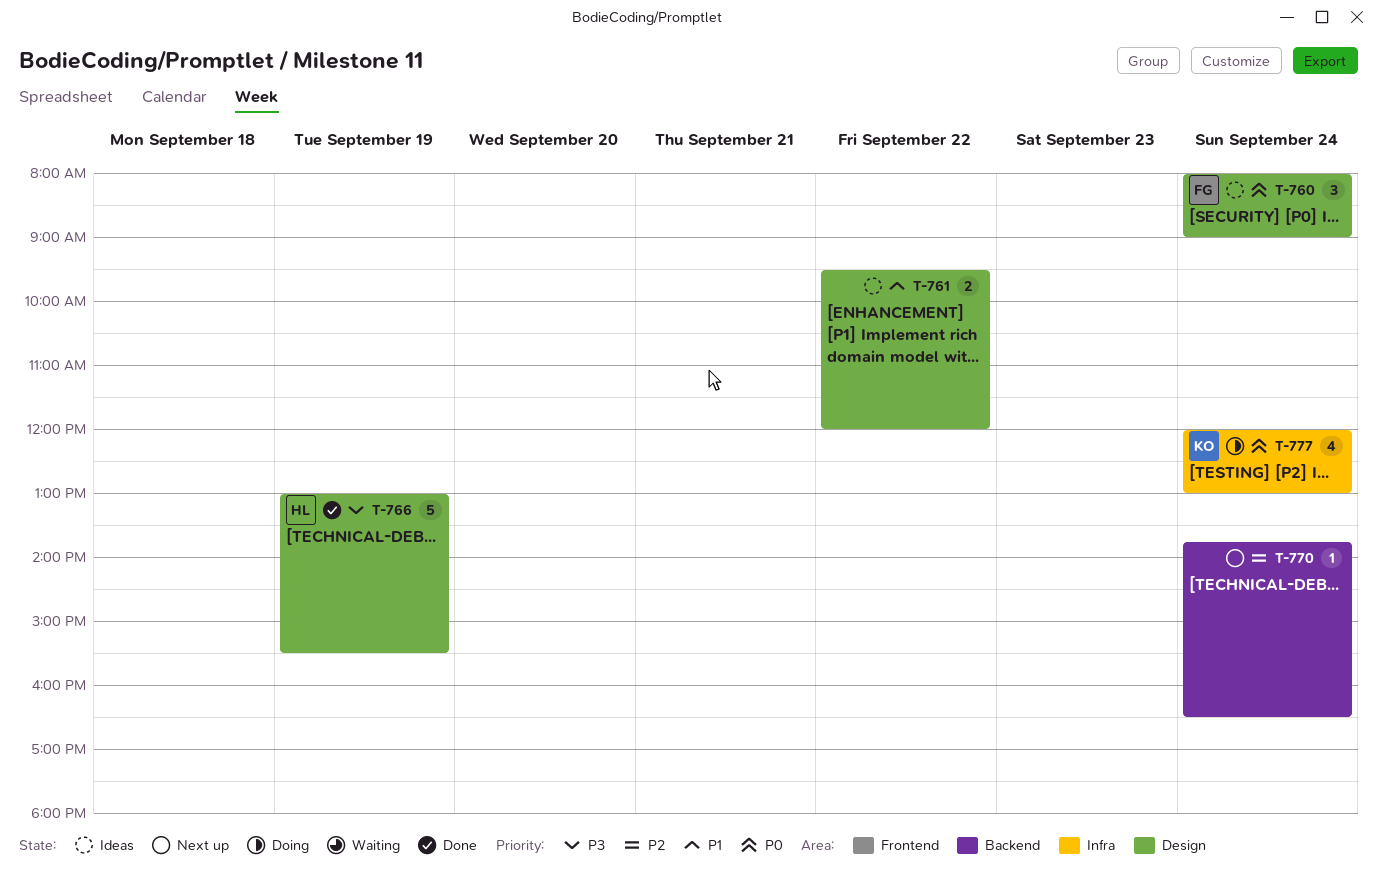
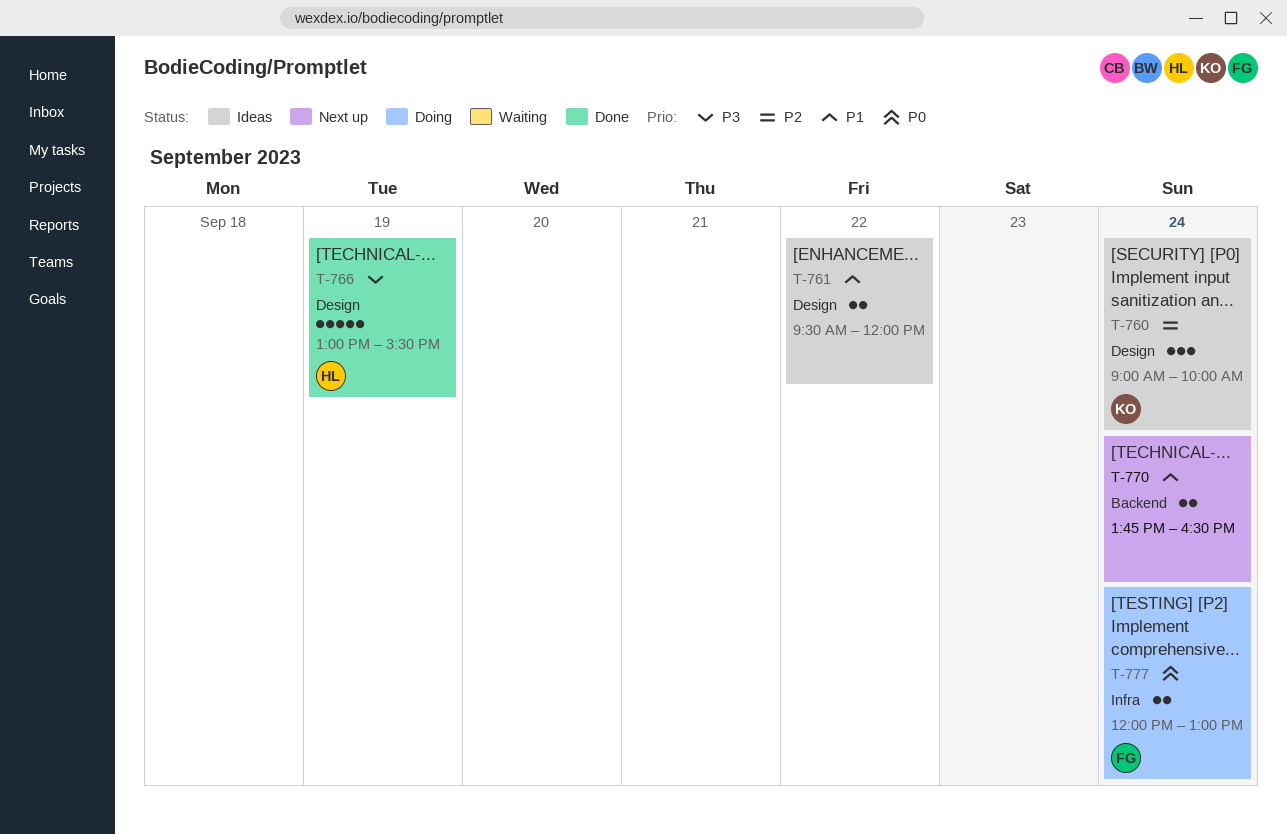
T-760, owner: FG -> KO
T-760, priority: P0 -> P2
T-760, begins: 08:00 -> 09:00
T-760, ends: 09:00 -> 10:00
T-770, priority: P2 -> P1
T-770, estimate: 1 -> 2
T-777, owner: KO -> FG
T-777, estimate: 4 -> 2

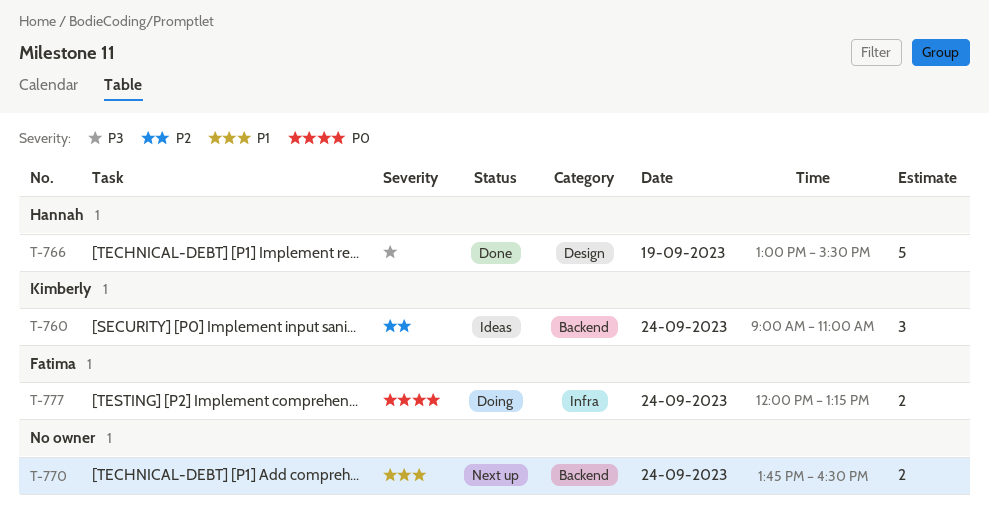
T-760, label: Design -> Backend
T-760, ends: 10:00 -> 11:00
T-761: present -> none
T-777, ends: 13:00 -> 13:15

